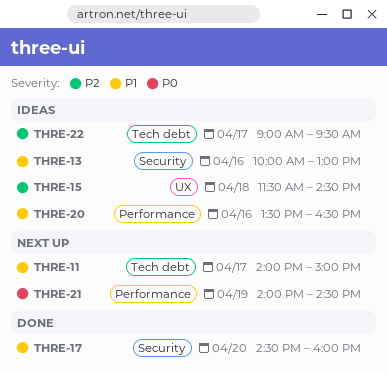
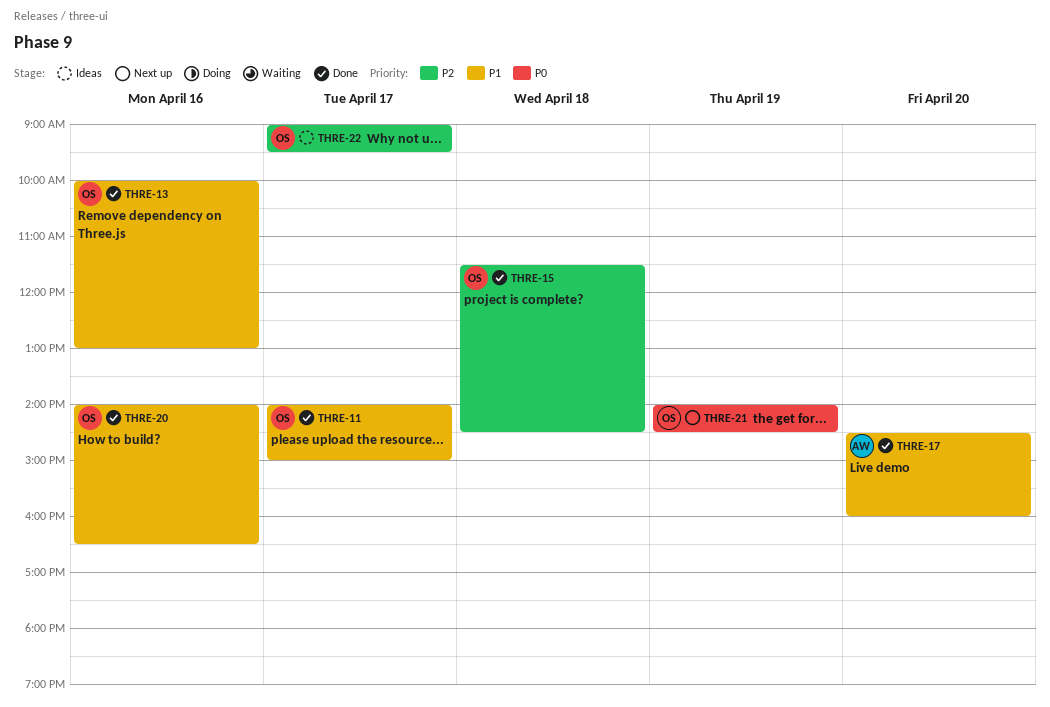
THRE-11, status: Next up -> Done
THRE-13, status: Ideas -> Done
THRE-15, status: Ideas -> Done
THRE-20, status: Ideas -> Done
THRE-20, begins: 13:30 -> 14:00

